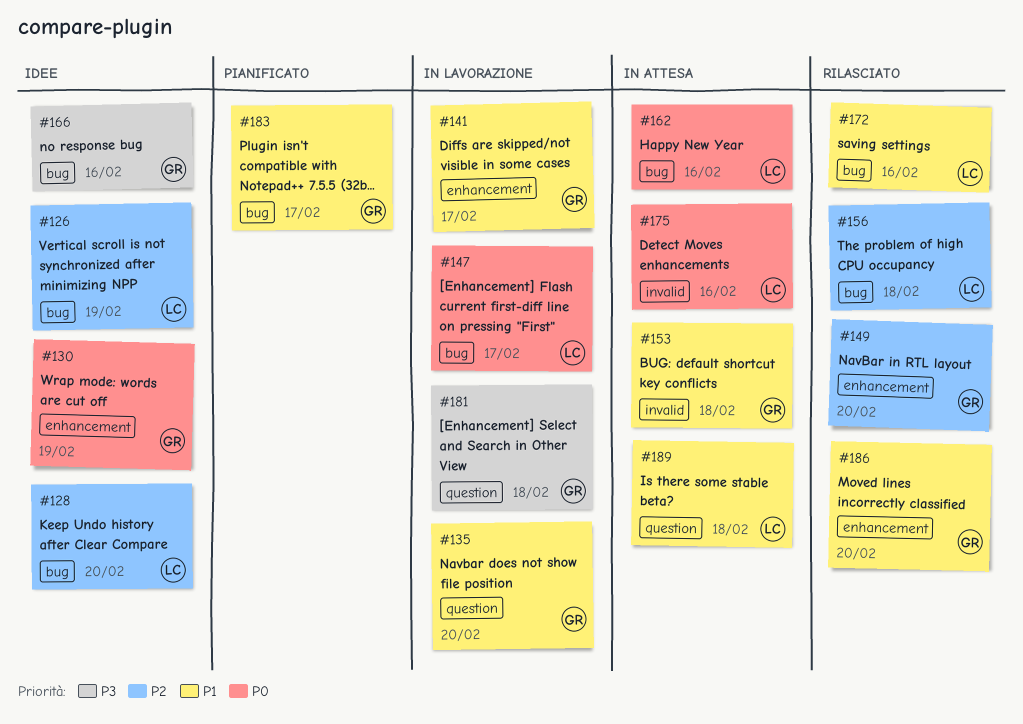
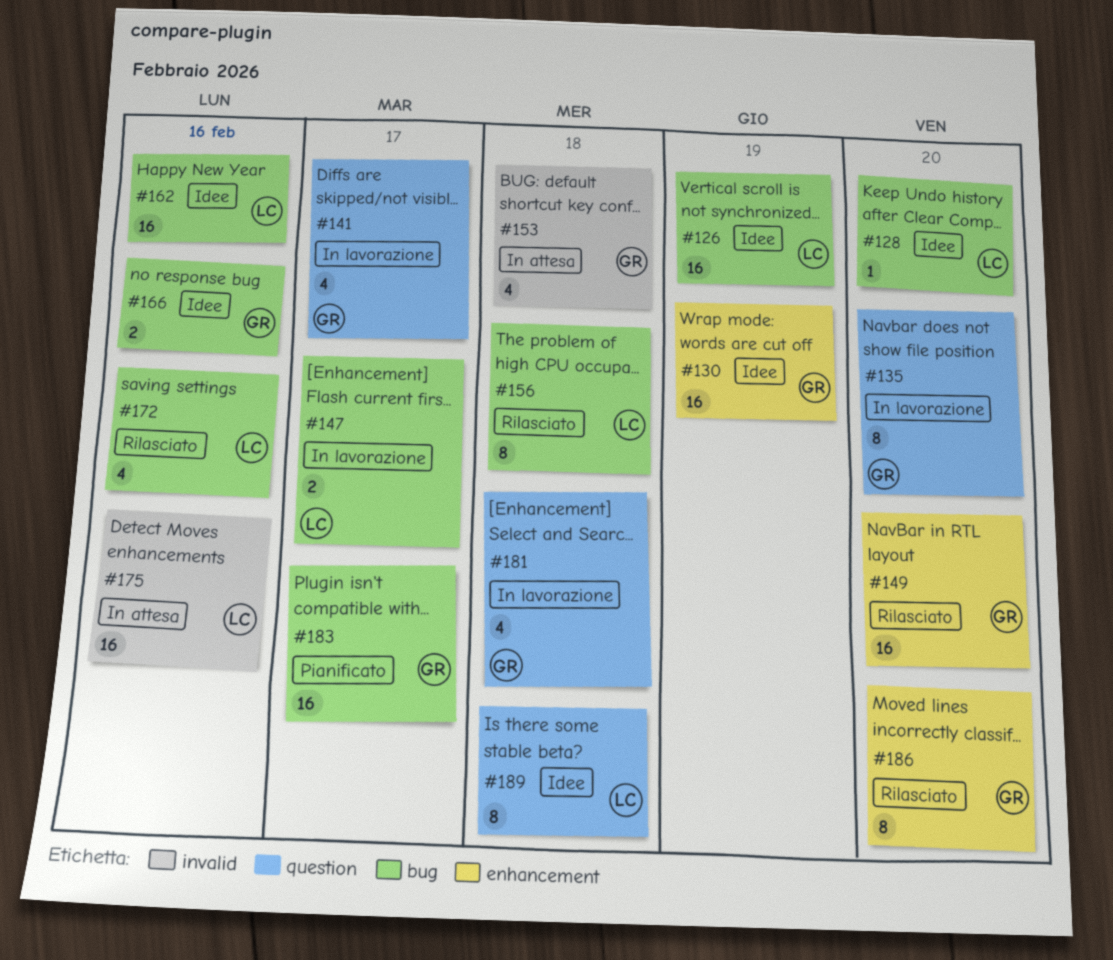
#141, label: enhancement -> question
#162, status: In attesa -> Idee
#189, status: In attesa -> Idee

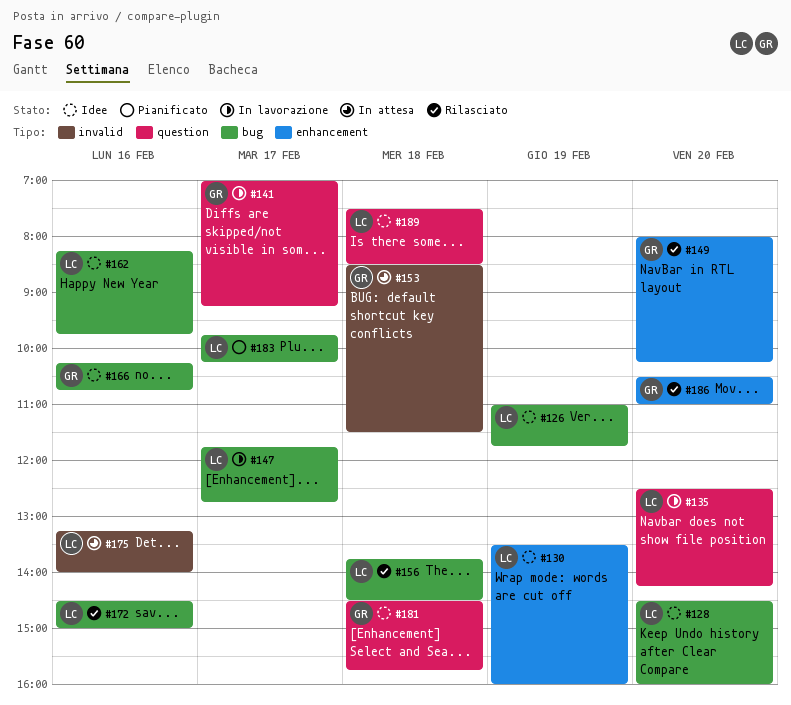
#130, owner: GR -> LC
#135, owner: GR -> LC
#181, status: In lavorazione -> Idee
#183, owner: GR -> LC

